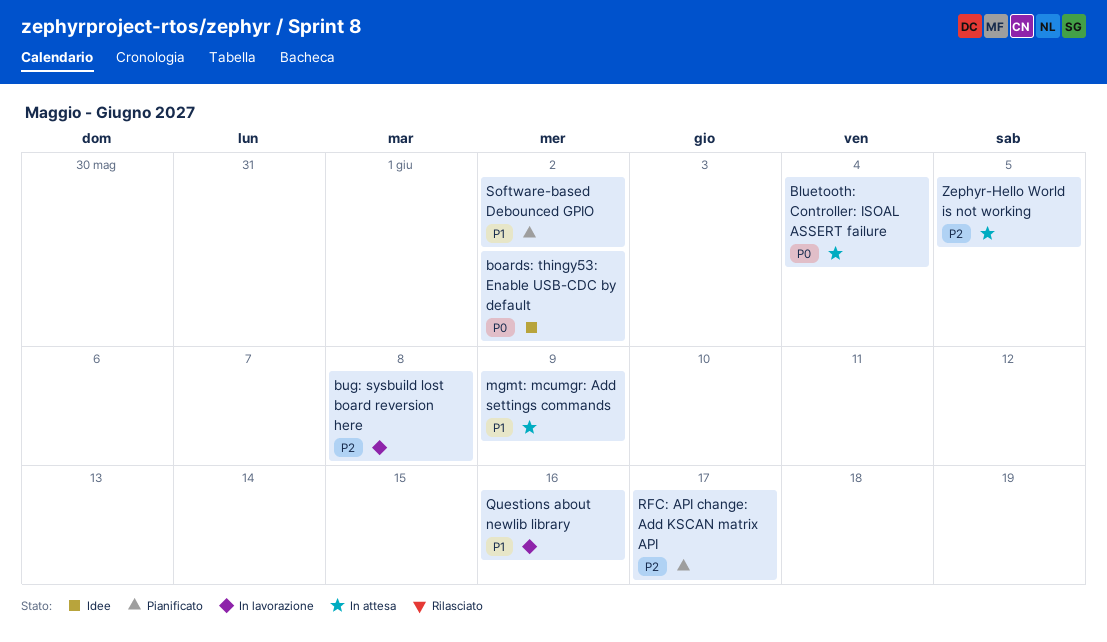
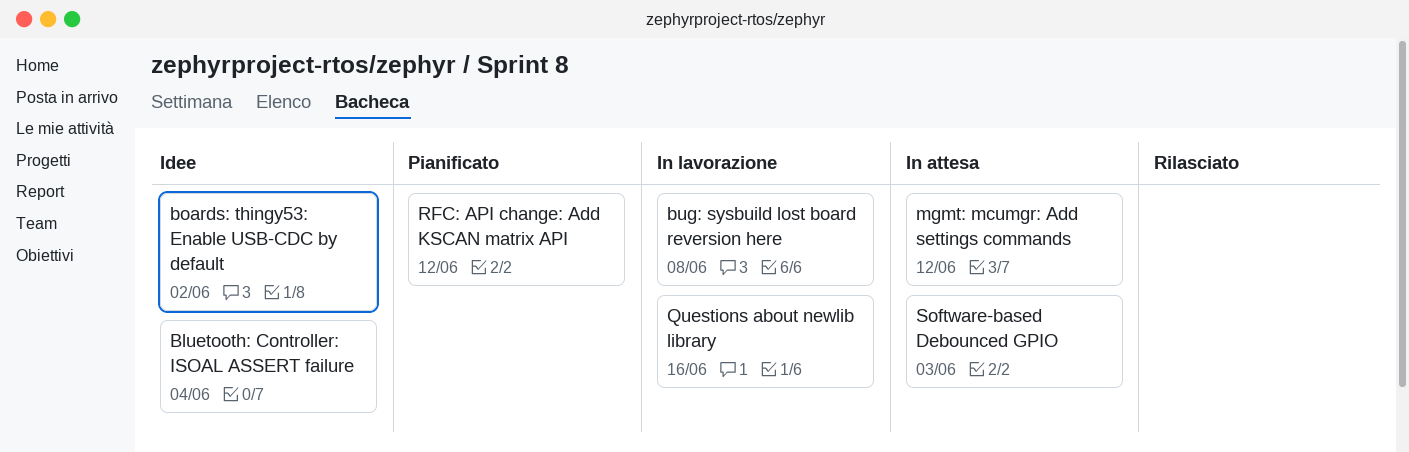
Bluetooth: Controller: ISOAL ASSERT failure, status: In attesa -> Idee
mgmt: mcumgr: Add settings commands, due: Jun 9 -> Jun 12
RFC: API change: Add KSCAN matrix API, due: Jun 17 -> Jun 12
Software-based Debounced GPIO, status: Pianificato -> In attesa
Software-based Debounced GPIO, due: Jun 2 -> Jun 3
Zephyr-Hello World is not working: present -> none

